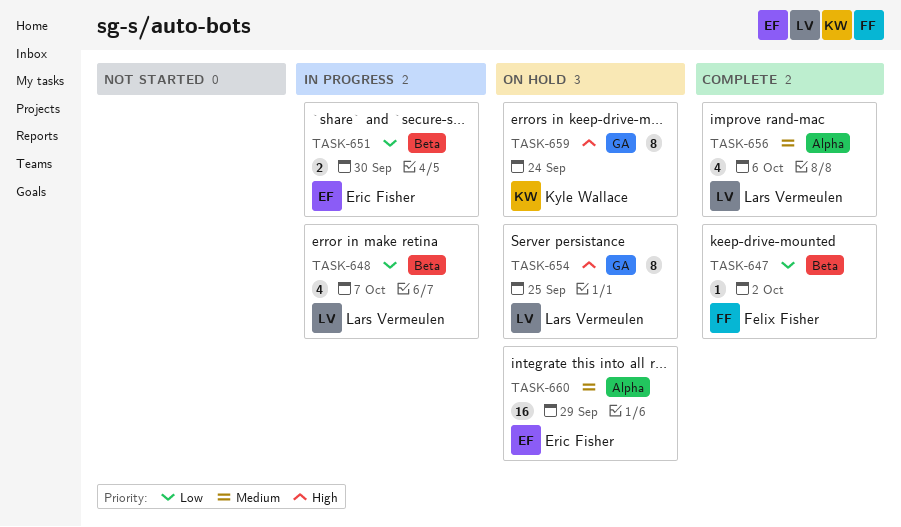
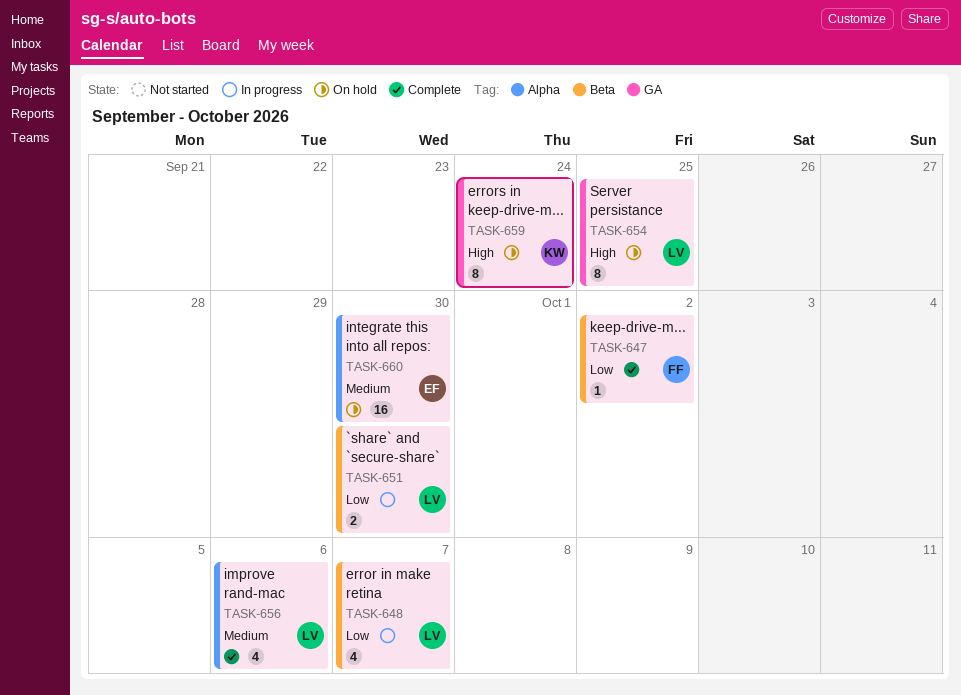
TASK-651, owner: Eric Fisher -> Lars Vermeulen
TASK-660, due: Sep 29 -> Sep 30

